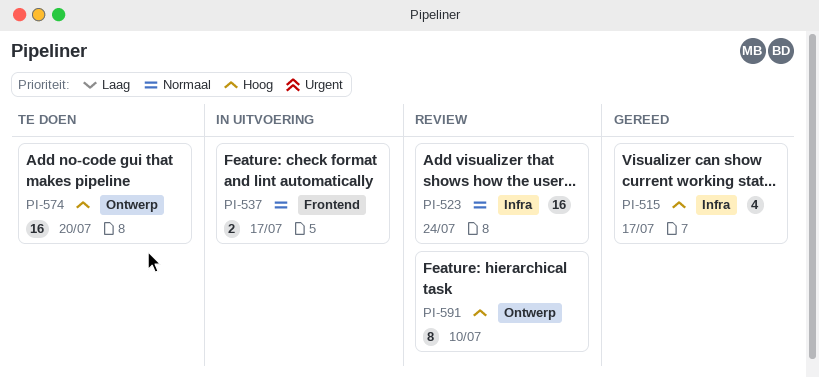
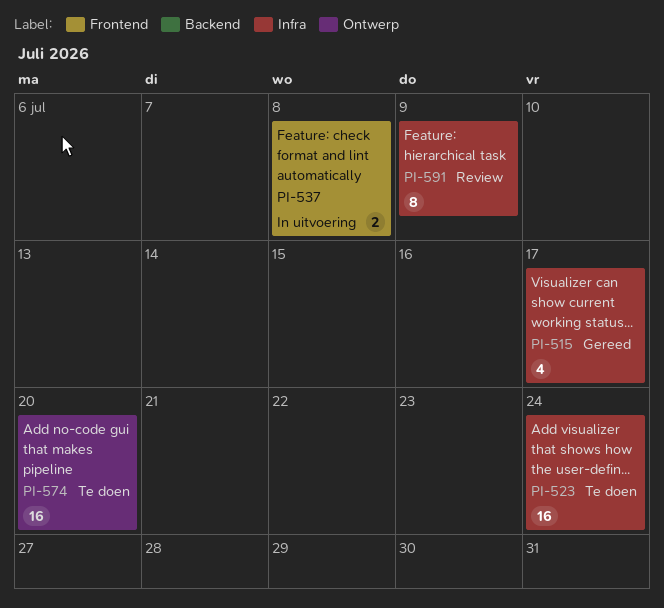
PI-523, status: Review -> Te doen
PI-537, due: Jul 17 -> Jul 8
PI-591, label: Ontwerp -> Infra
PI-591, due: Jul 10 -> Jul 9

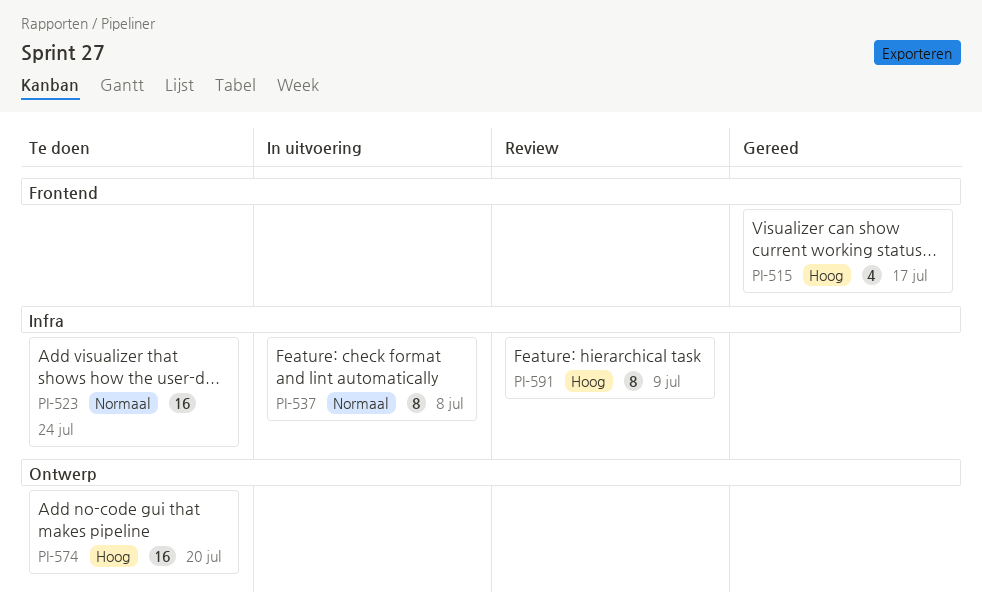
PI-515, label: Infra -> Frontend
PI-537, label: Frontend -> Infra
PI-537, estimate: 2 -> 8

